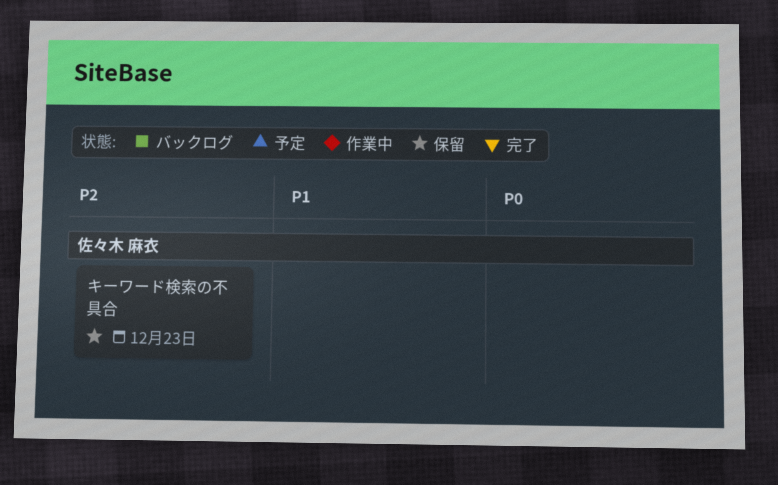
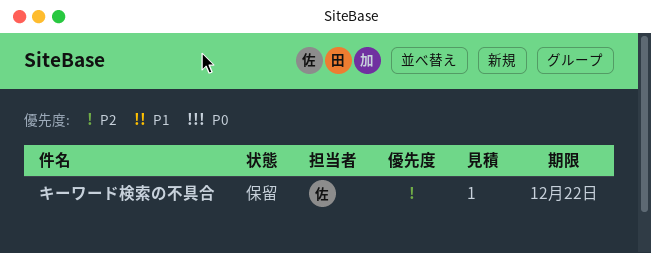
キーワード検索の不具合, due: Dec 23 -> Dec 22

